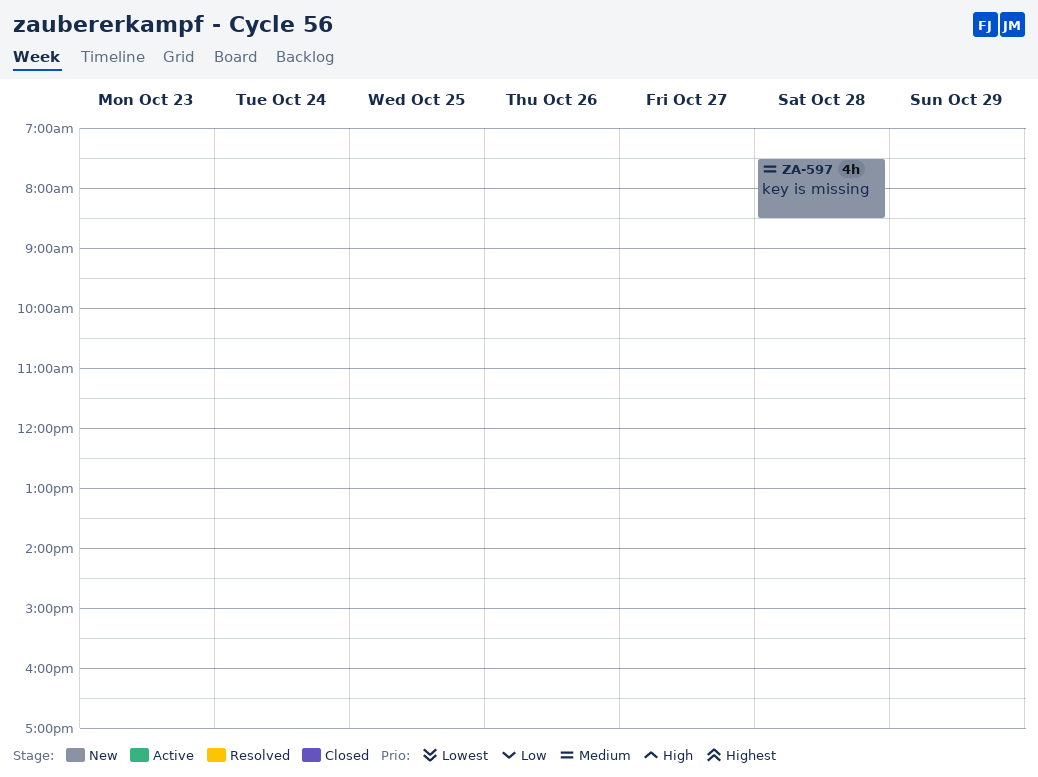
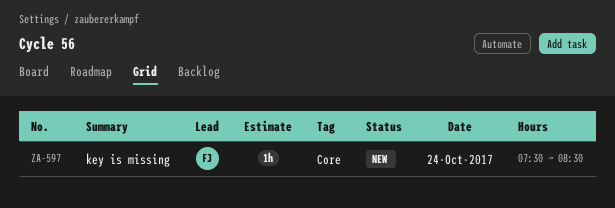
ZA-597, estimate: 4h -> 1h
ZA-597, day: Oct 28 -> Oct 24

